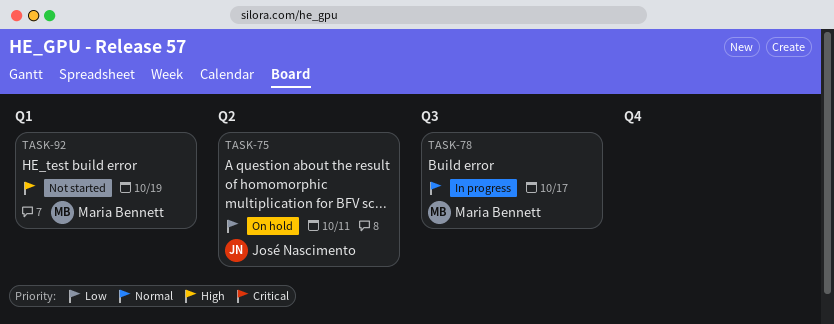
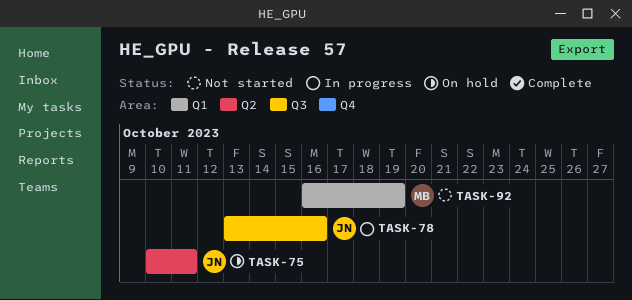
TASK-78, owner: Maria Bennett -> José Nascimento
TASK-78, due: Oct 17 -> Oct 16

